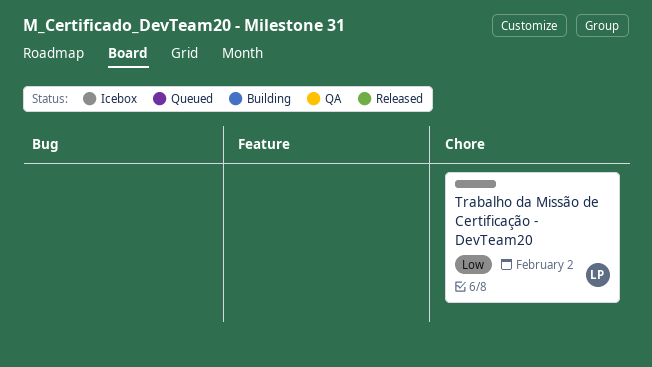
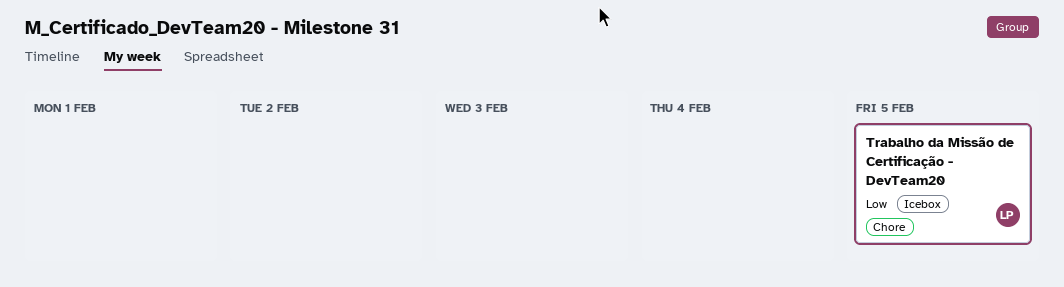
Trabalho da Missão de Certificação - DevTeam20, due: Feb 2 -> Feb 5

